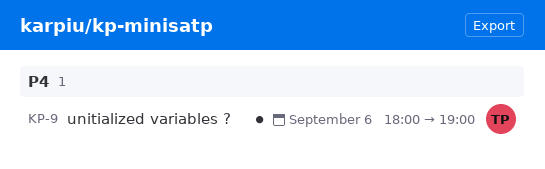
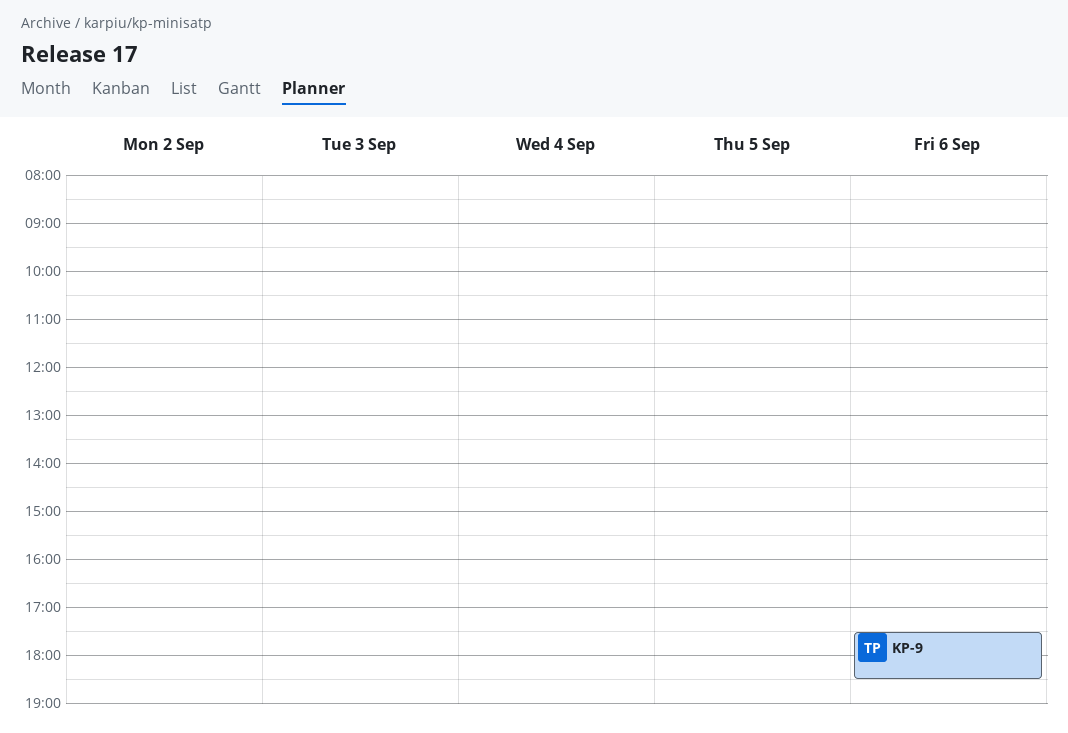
KP-9, begins: 18:00 -> 17:30
KP-9, ends: 19:00 -> 18:30

